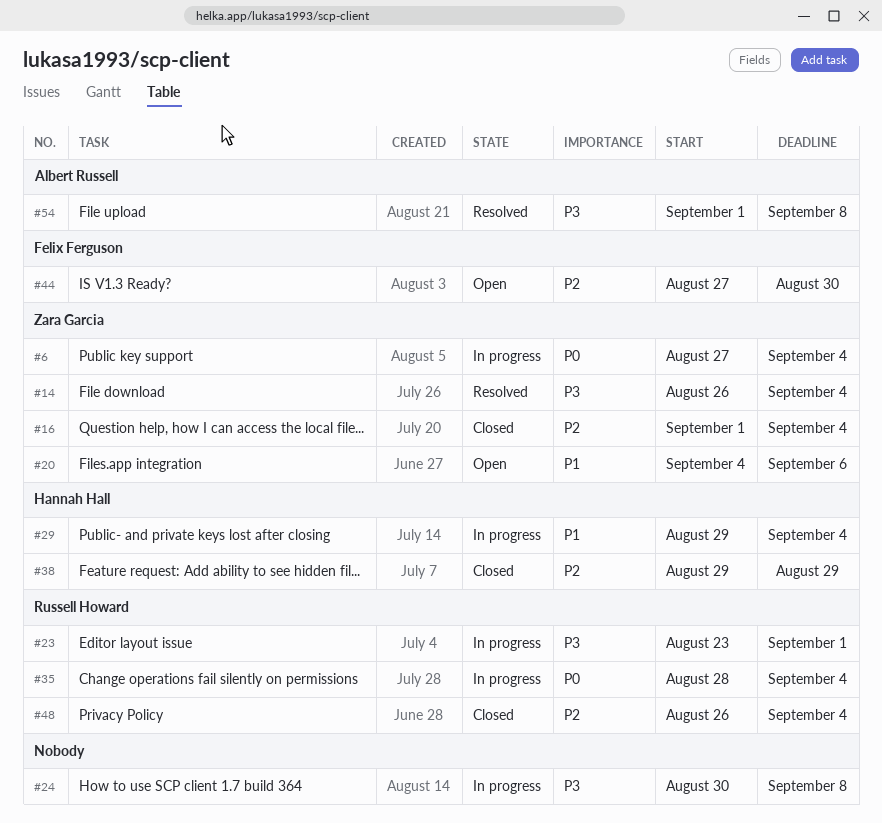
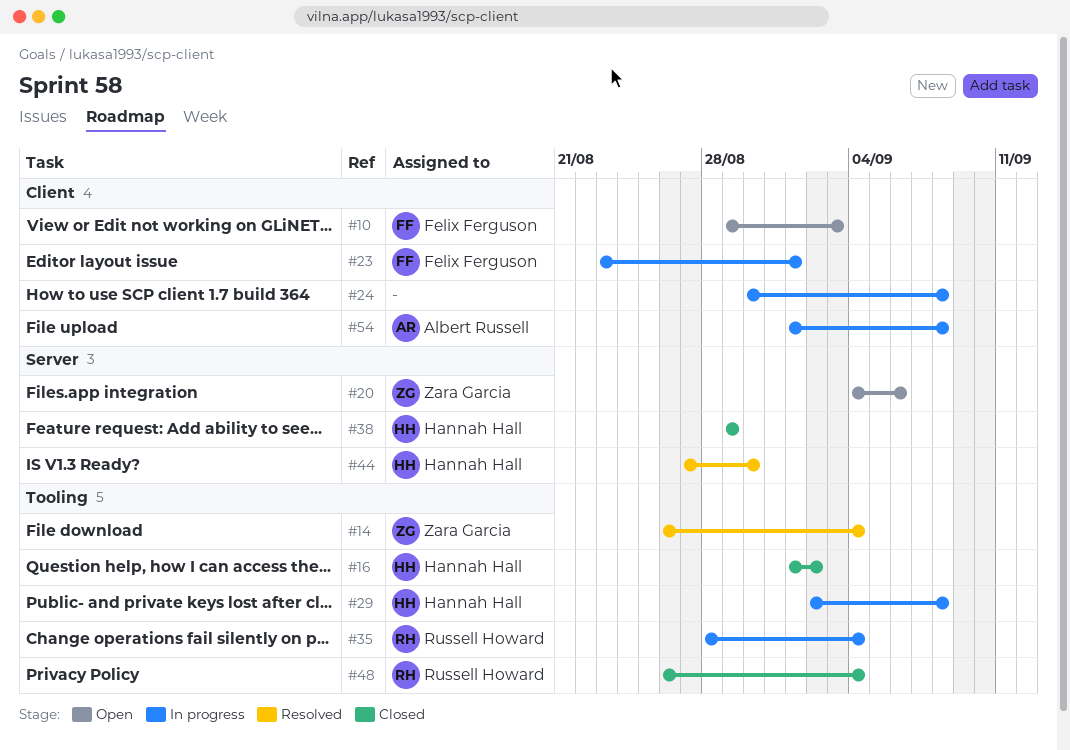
#6: present -> none
#10: none -> present
#16, owner: Zara Garcia -> Hannah Hall
#16, due: Sep 4 -> Sep 2
#23, owner: Russell Howard -> Felix Ferguson
#29, start: Aug 29 -> Sep 2
#29, due: Sep 4 -> Sep 8
#44, status: Open -> Resolved
#44, owner: Felix Ferguson -> Hannah Hall
#54, status: Resolved -> In progress

